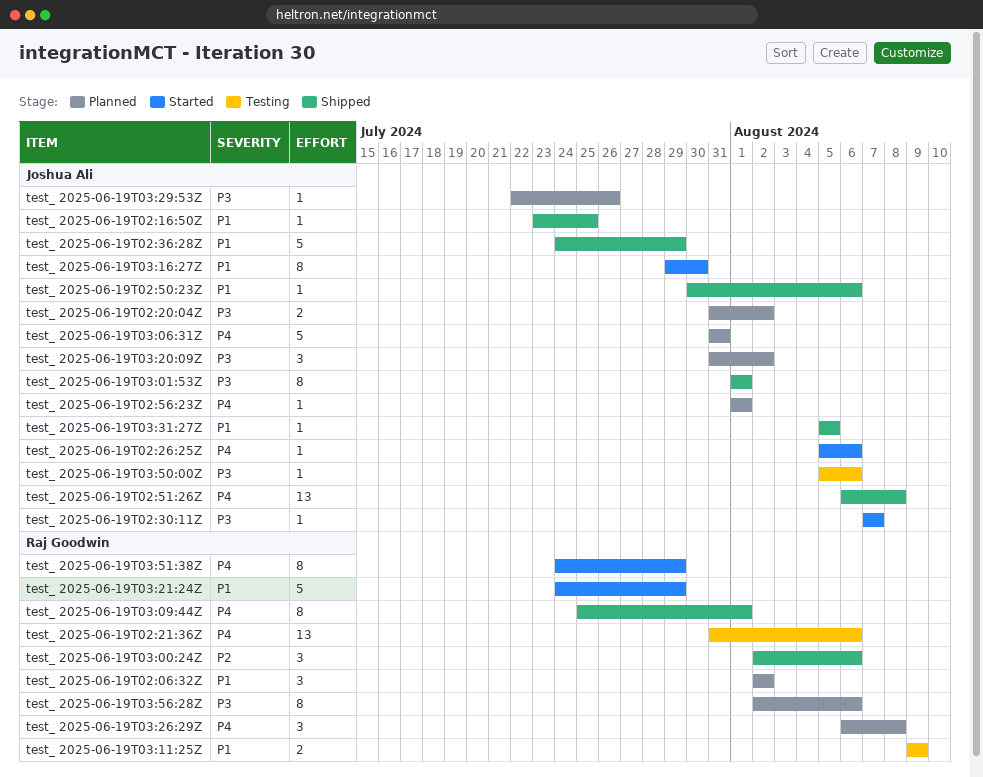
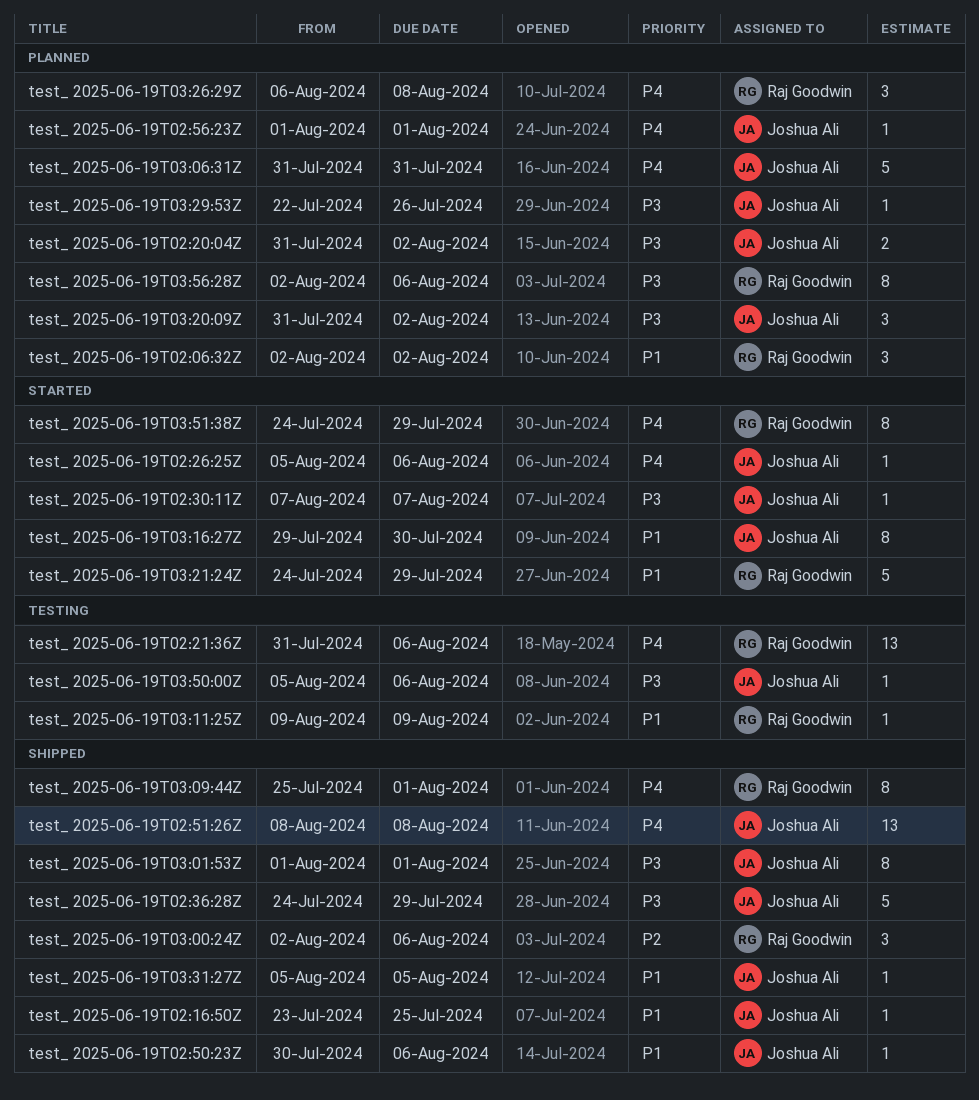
test_ 2025-06-19T02:36:28Z, priority: P1 -> P3
test_ 2025-06-19T02:51:26Z, start: Aug 6 -> Aug 8
test_ 2025-06-19T03:11:25Z, estimate: 2 -> 1

